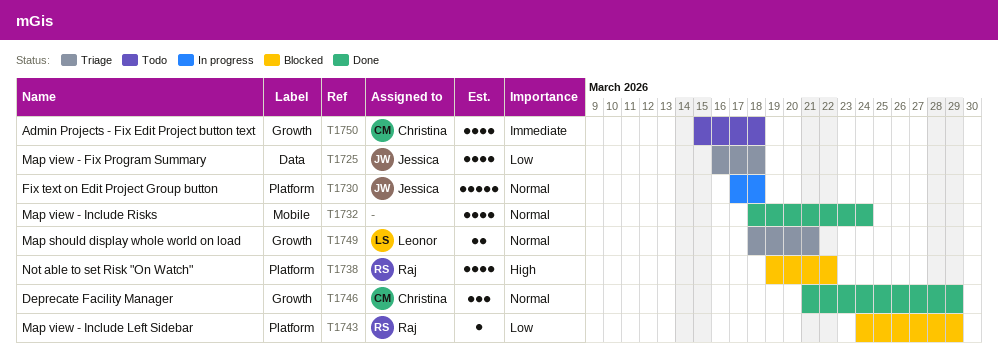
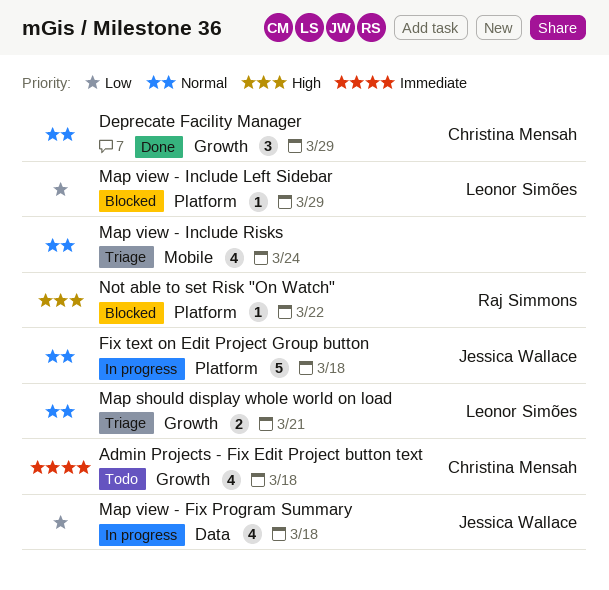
Map view - Fix Program Summary, status: Triage -> In progress
Map view - Include Left Sidebar, owner: Raj Simmons -> Leonor Simões
Map view - Include Risks, status: Done -> Triage
Not able to set Risk "On Watch", estimate: 4 -> 1

